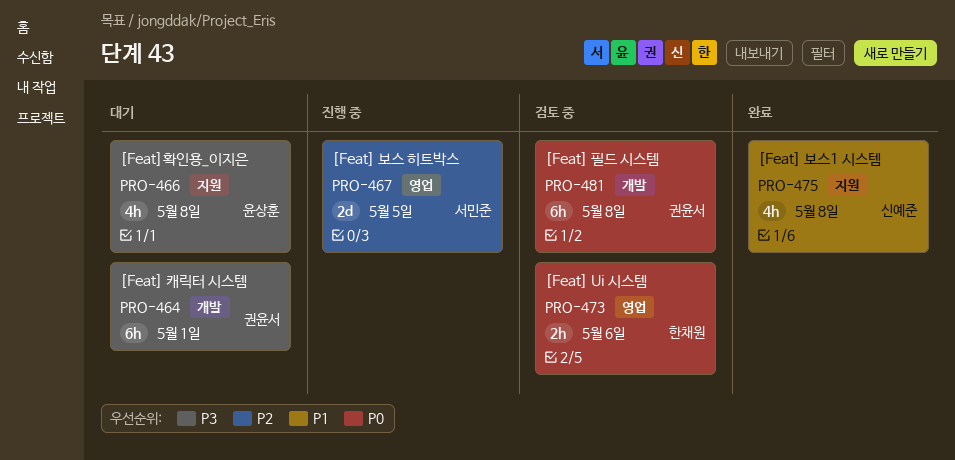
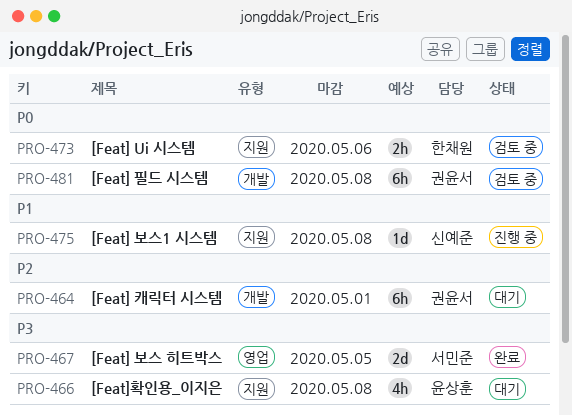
PRO-464, priority: P3 -> P2
PRO-467, status: 진행 중 -> 완료
PRO-467, priority: P2 -> P3
PRO-473, label: 영업 -> 지원
PRO-475, status: 완료 -> 진행 중
PRO-475, estimate: 4h -> 1d

